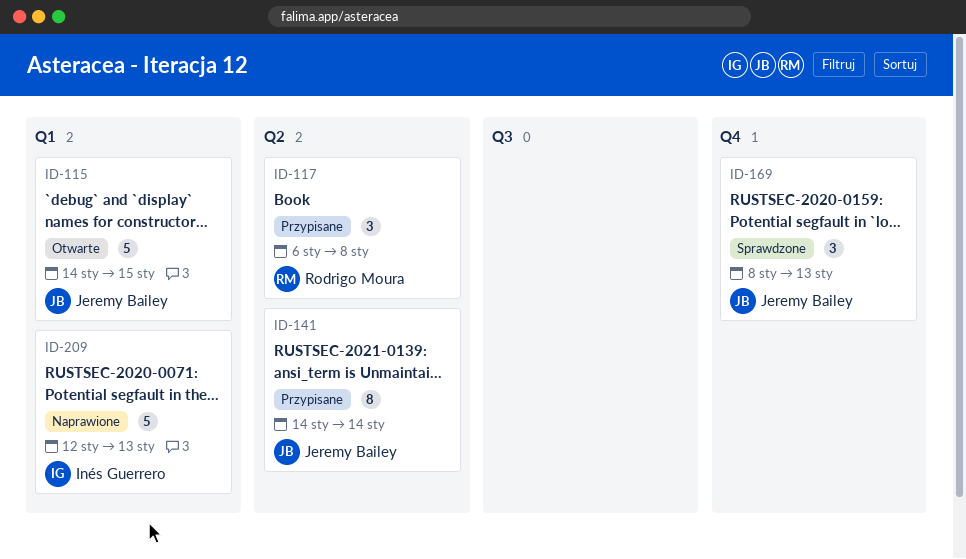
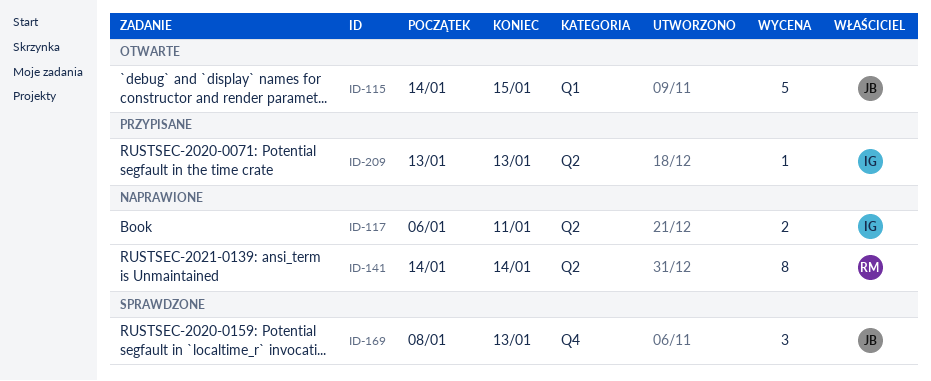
ID-117, status: Przypisane -> Naprawione
ID-117, owner: Rodrigo Moura -> Inés Guerrero
ID-117, estimate: 3 -> 2
ID-117, due: Jan 8 -> Jan 11
ID-141, status: Przypisane -> Naprawione
ID-141, owner: Jeremy Bailey -> Rodrigo Moura
ID-209, status: Naprawione -> Przypisane
ID-209, label: Q1 -> Q2
ID-209, estimate: 5 -> 1
ID-209, start: Jan 12 -> Jan 13

